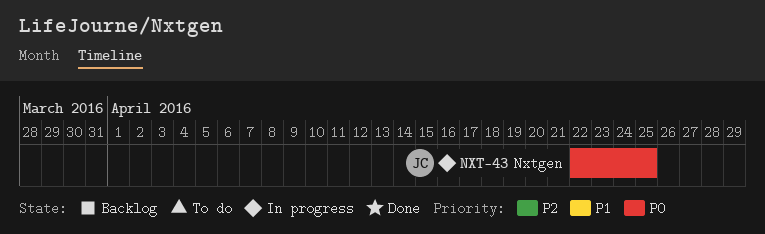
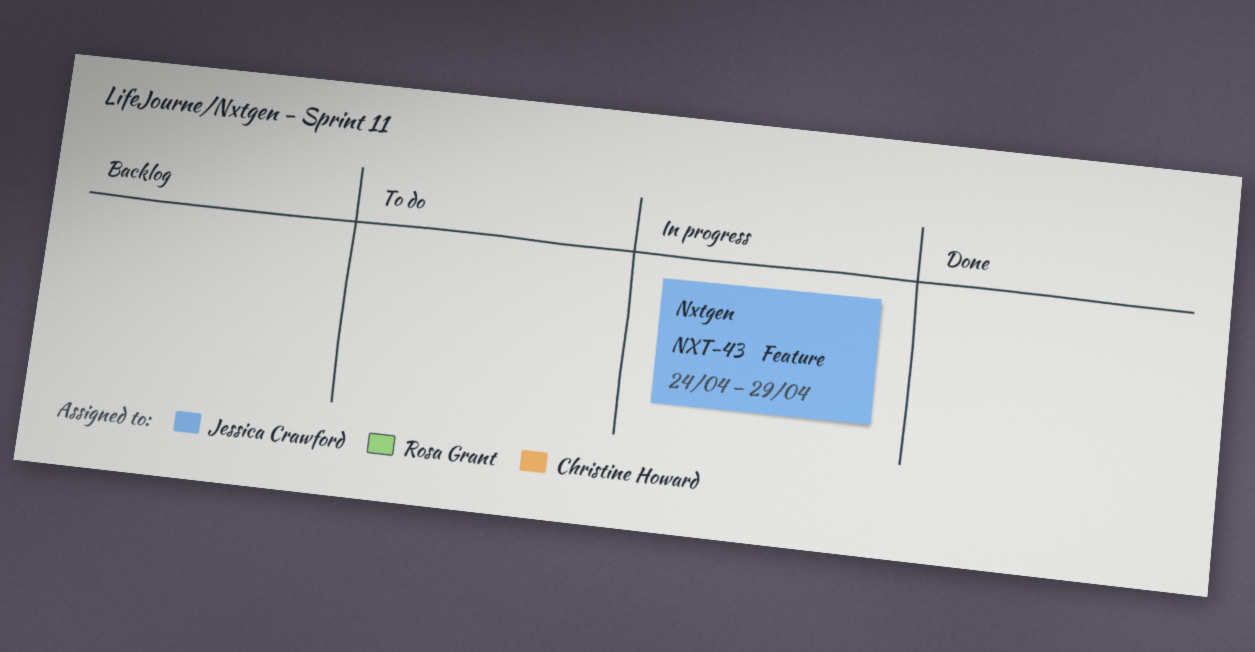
NXT-43, start: Apr 22 -> Apr 24
NXT-43, due: Apr 25 -> Apr 29

